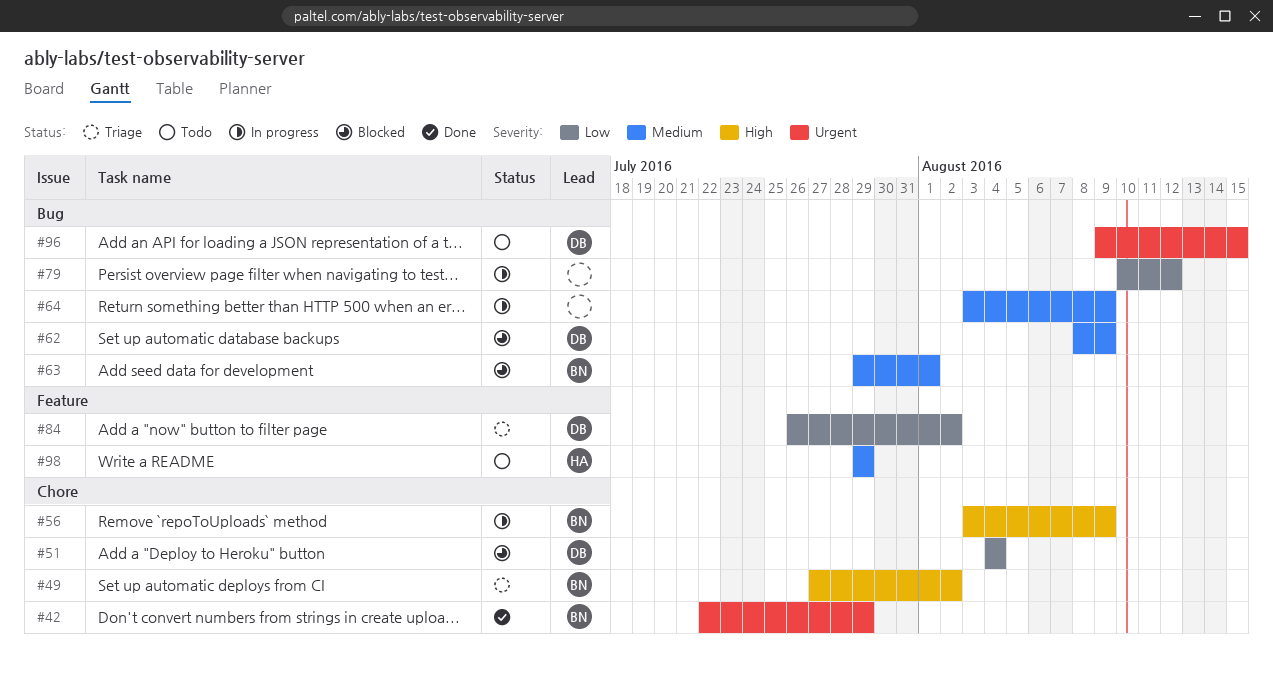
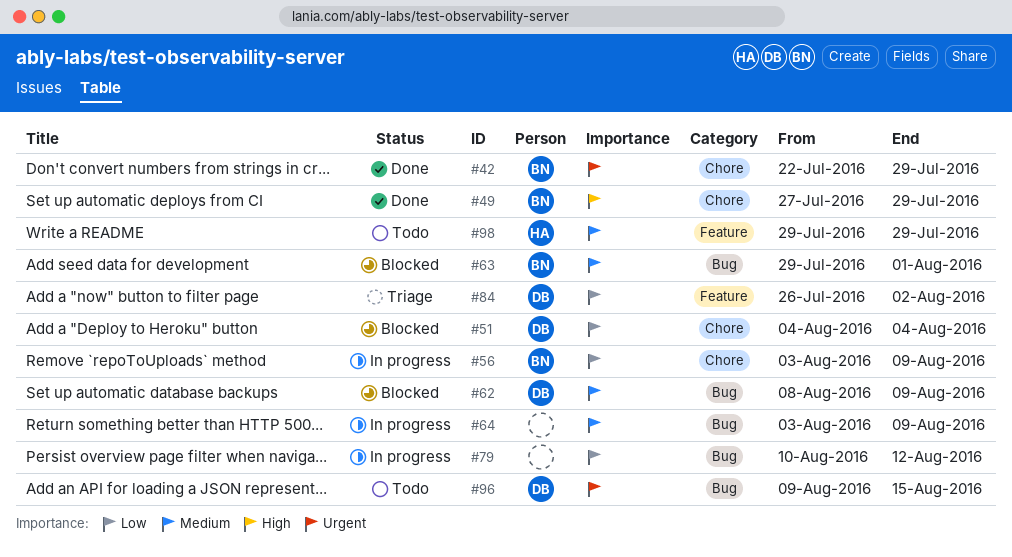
#49, status: Triage -> Done
#49, due: Aug 2 -> Jul 29
#56, priority: High -> Low

